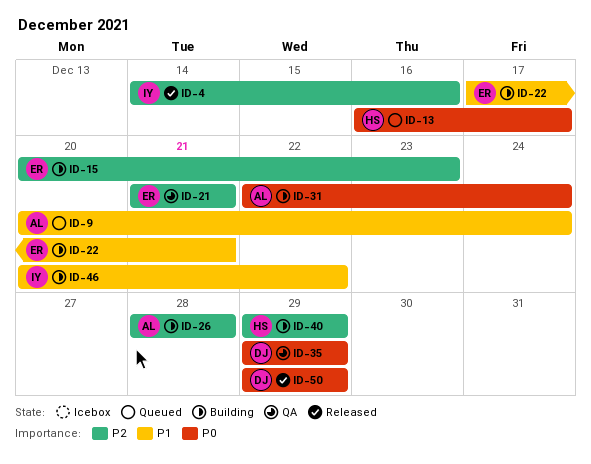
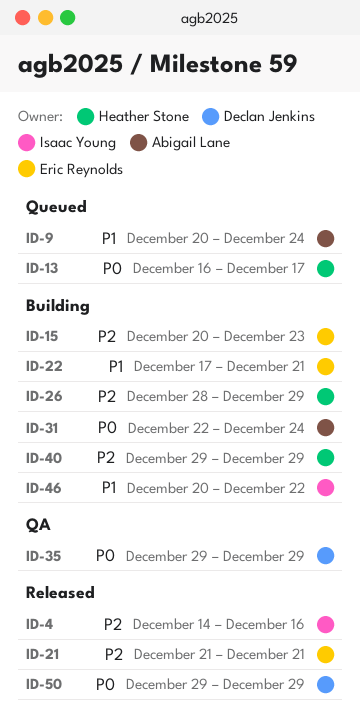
ID-21, status: QA -> Released
ID-26, owner: Abigail Lane -> Heather Stone
ID-26, due: Dec 28 -> Dec 29

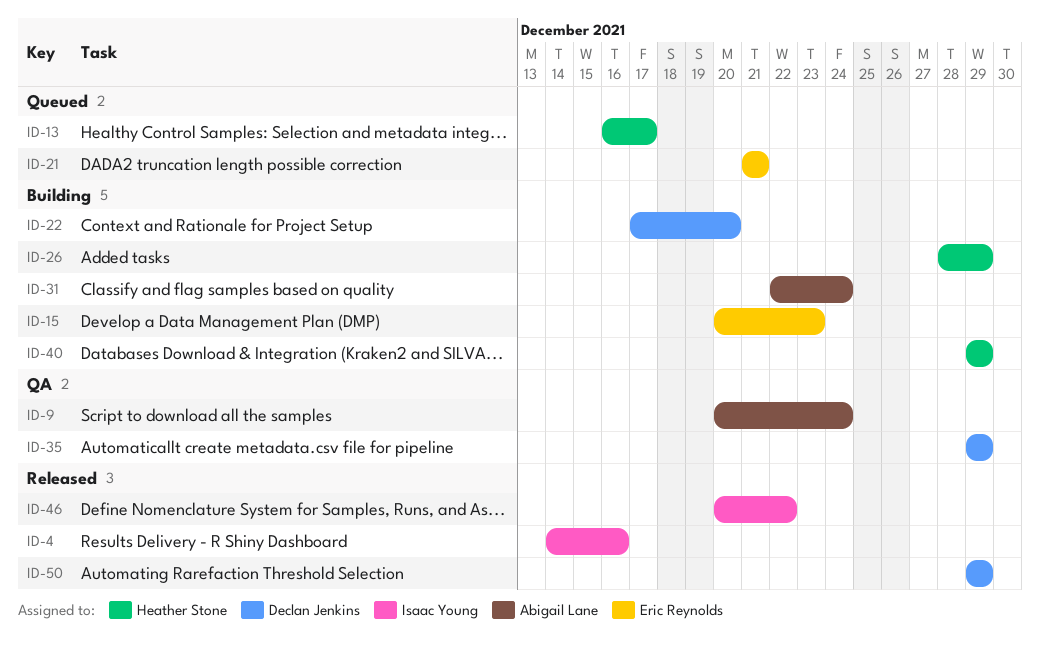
ID-9, status: Queued -> QA
ID-21, status: Released -> Queued
ID-22, owner: Eric Reynolds -> Declan Jenkins
ID-22, due: Dec 21 -> Dec 20
ID-46, status: Building -> Released

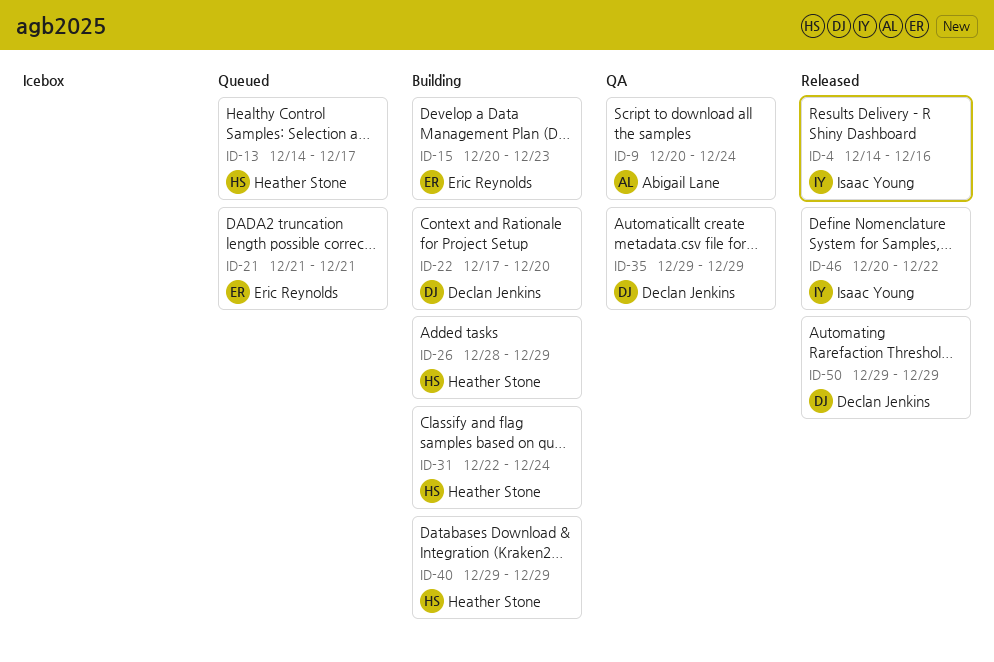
ID-13, start: Dec 16 -> Dec 14
ID-31, owner: Abigail Lane -> Heather Stone

